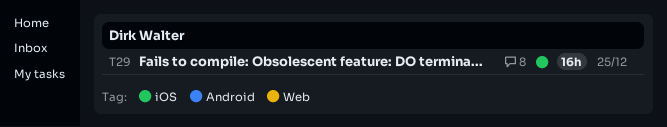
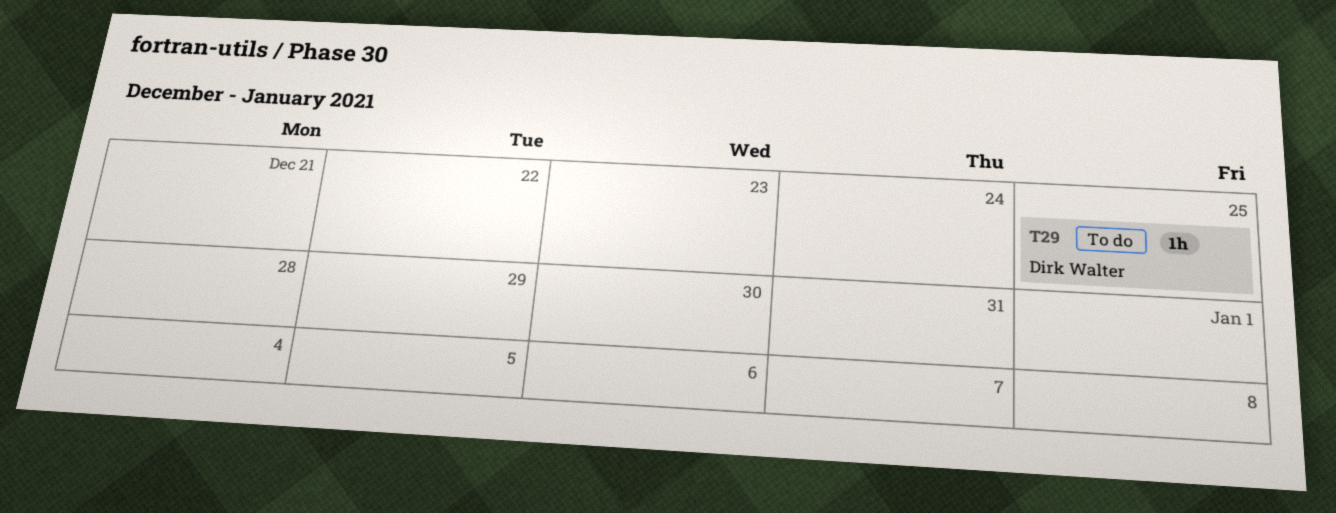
T29, estimate: 16h -> 1h

